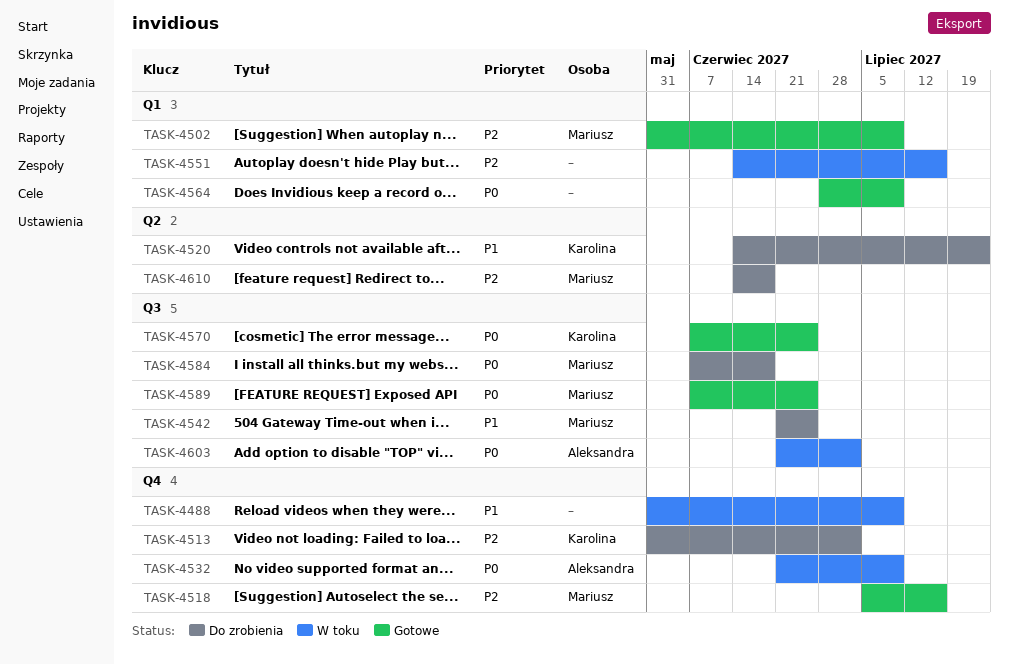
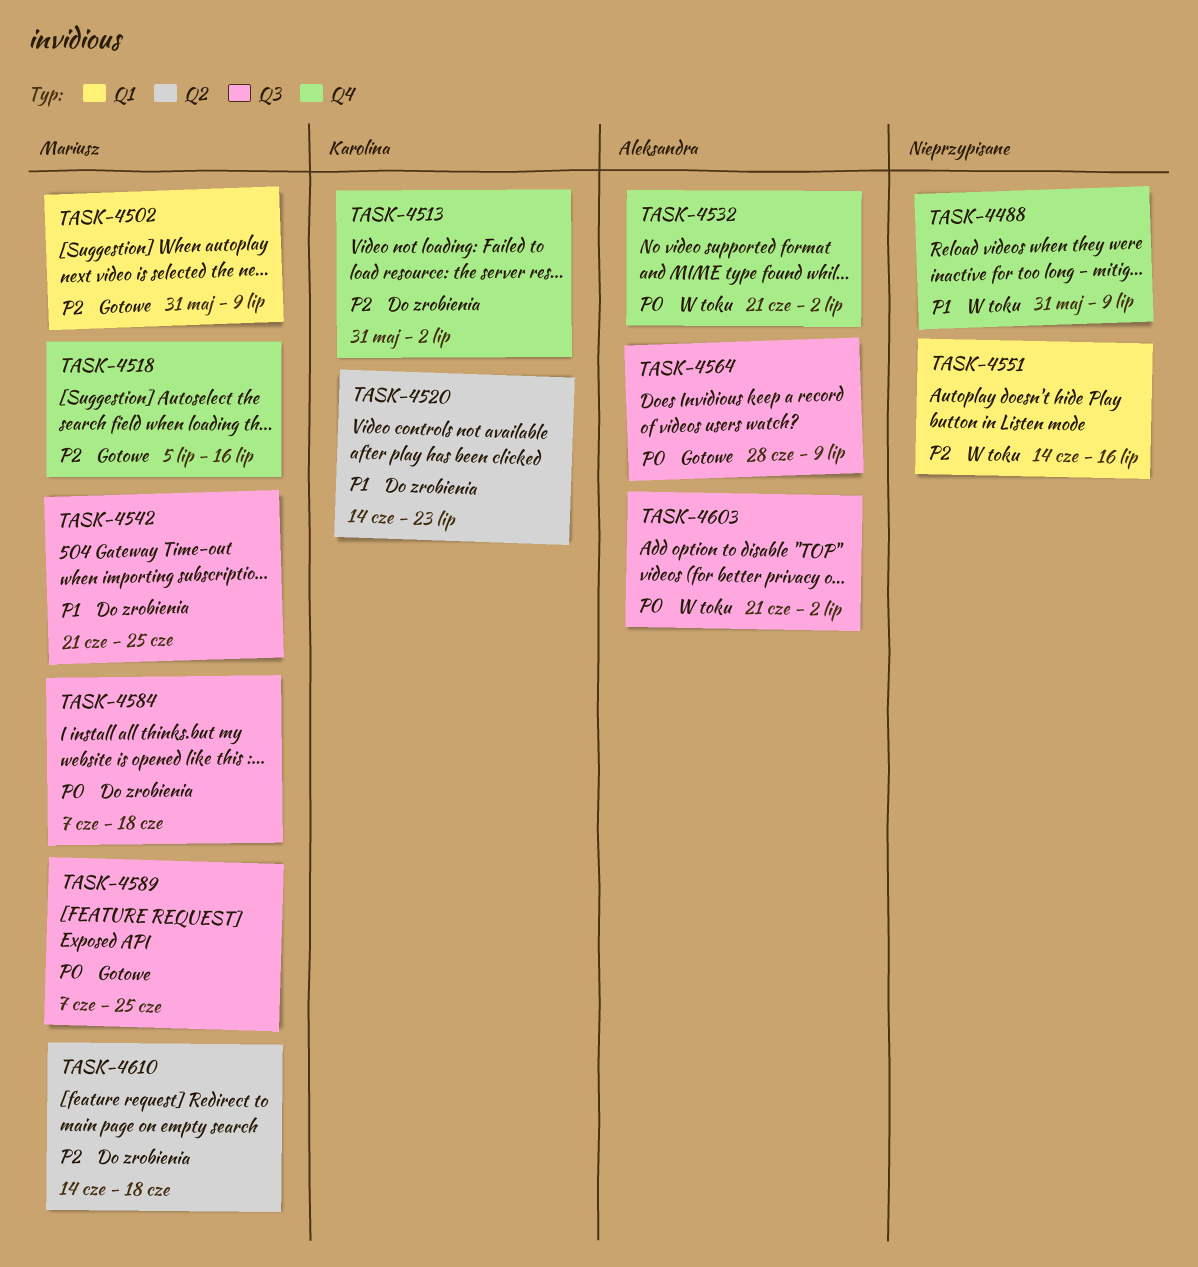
TASK-4532, due: Jul 9 -> Jul 2
TASK-4564, owner: none -> Aleksandra
TASK-4564, label: Q1 -> Q3
TASK-4570: present -> none

